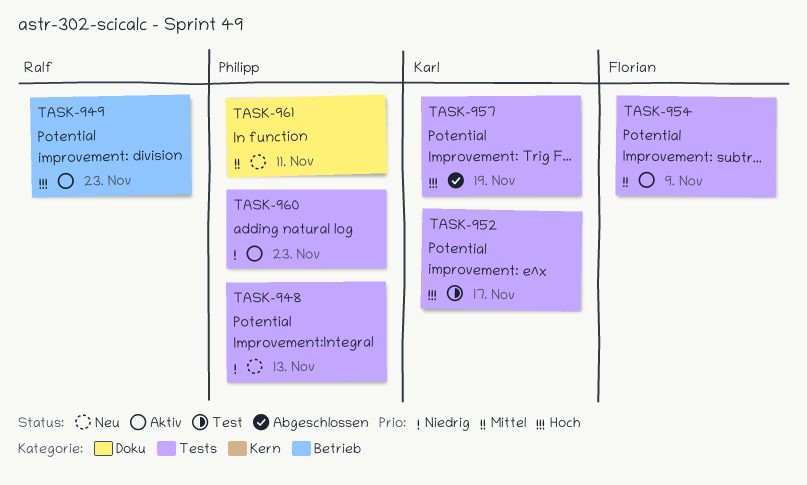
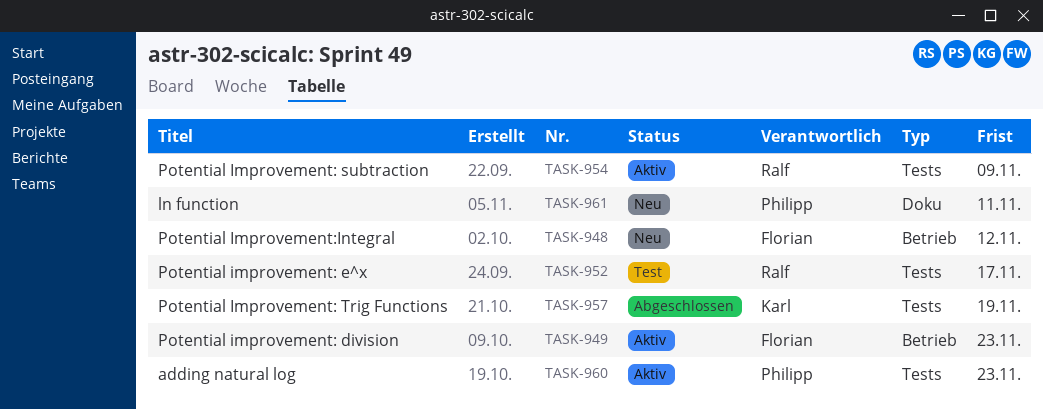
TASK-948, owner: Philipp -> Florian
TASK-948, label: Tests -> Betrieb
TASK-948, due: Nov 13 -> Nov 12
TASK-949, owner: Ralf -> Florian
TASK-952, owner: Karl -> Ralf
TASK-954, owner: Florian -> Ralf

